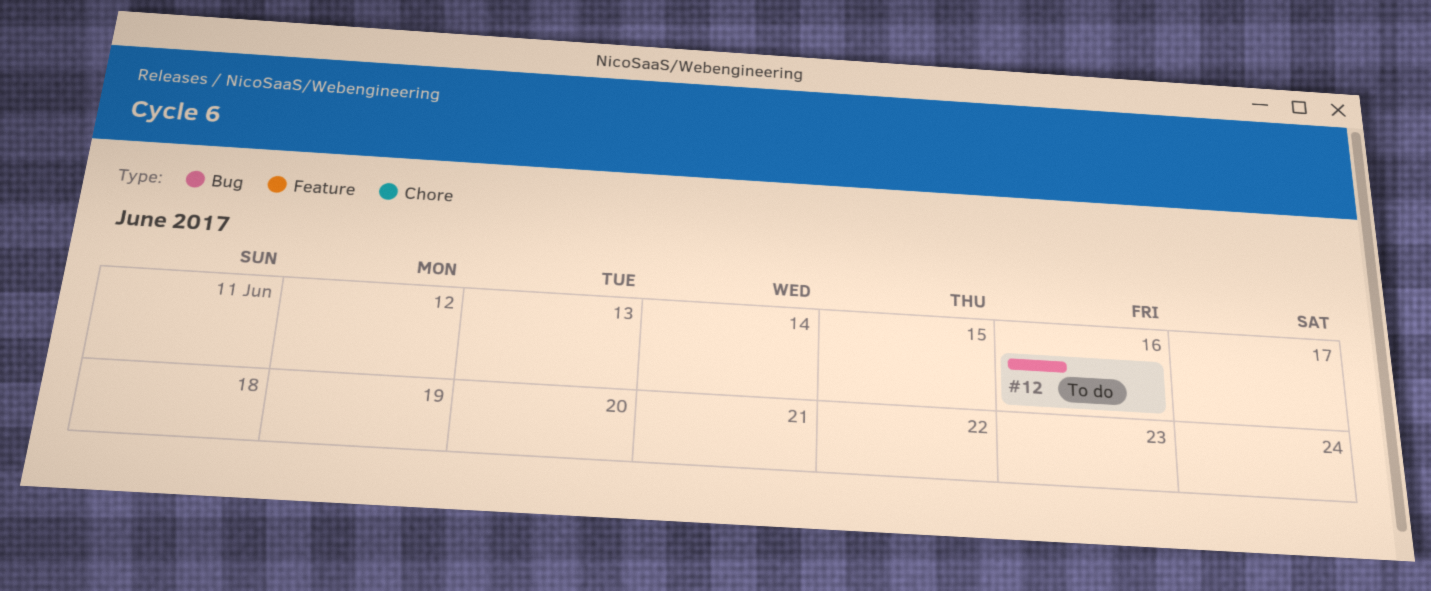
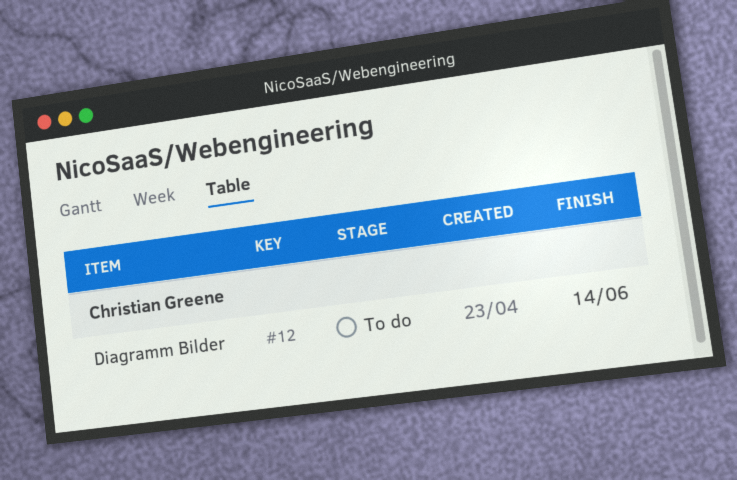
#12, due: Jun 16 -> Jun 14

